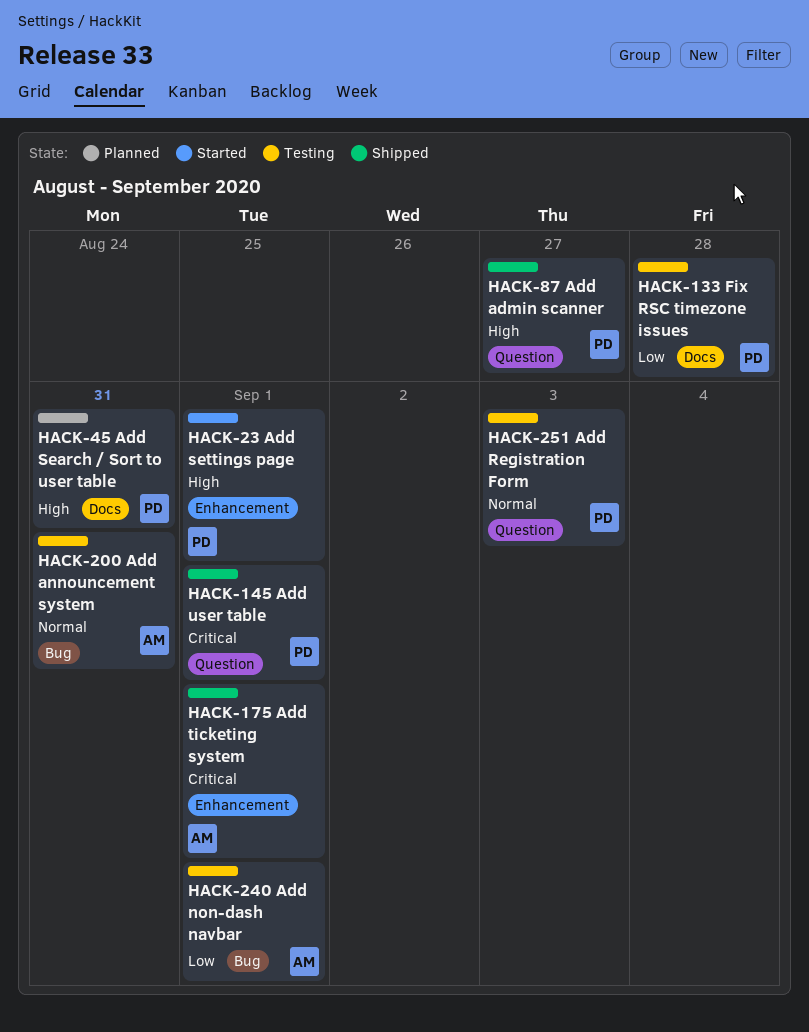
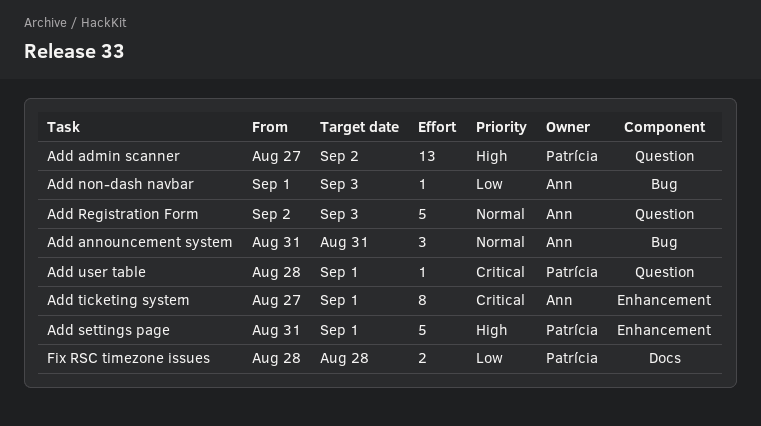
Add admin scanner, due: Aug 27 -> Sep 2
Add non-dash navbar, due: Sep 1 -> Sep 3
Add Registration Form, owner: Patrícia -> Ann
Add Search / Sort to user table: present -> none

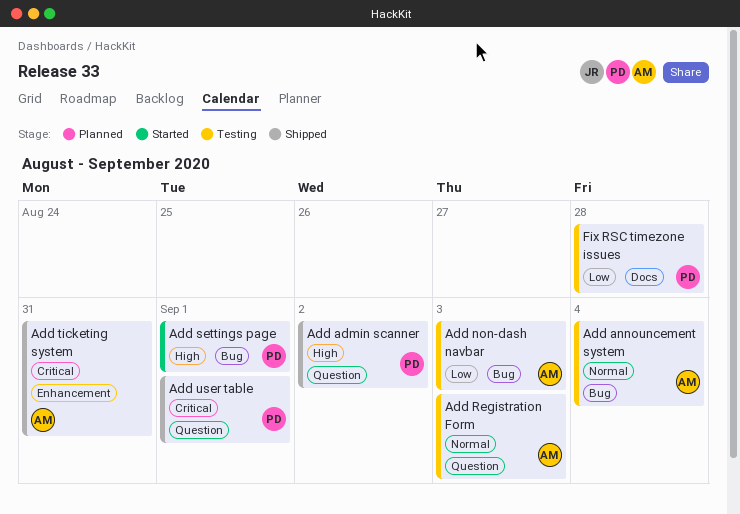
Add announcement system, due: Aug 31 -> Sep 4
Add settings page, label: Enhancement -> Bug
Add ticketing system, due: Sep 1 -> Aug 31

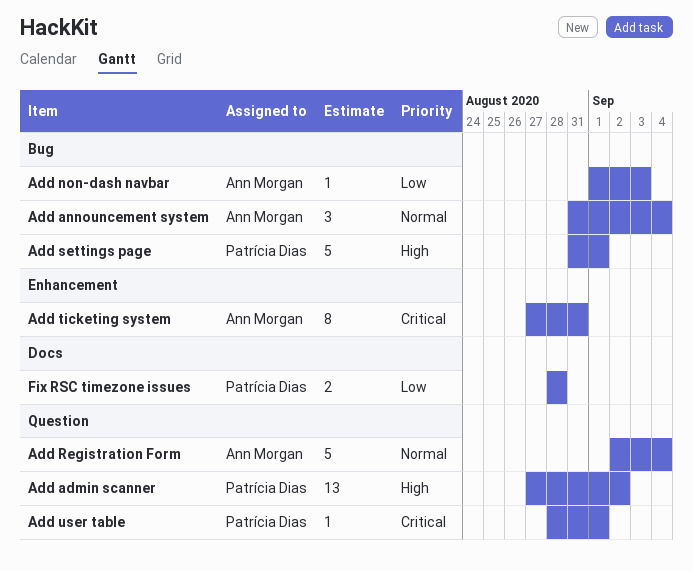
Add Registration Form, due: Sep 3 -> Sep 4

